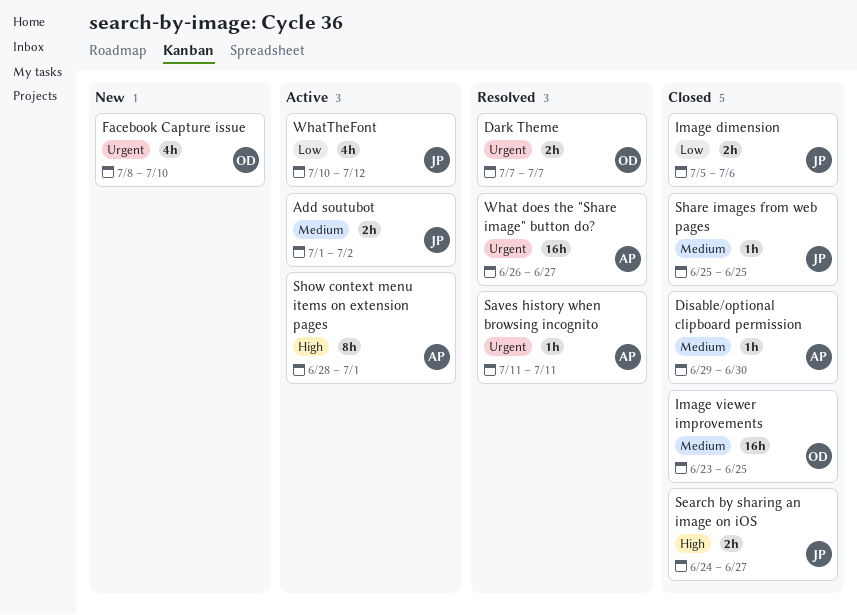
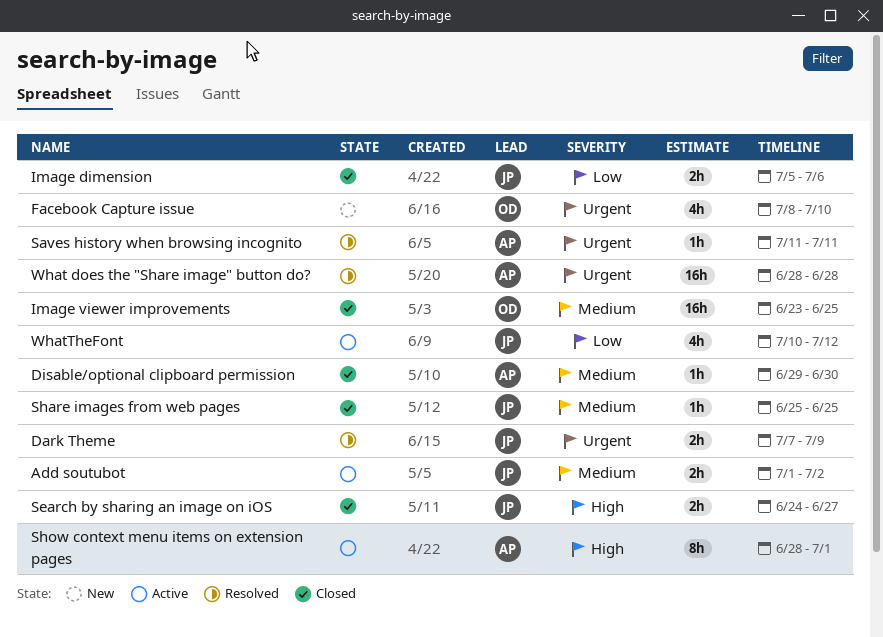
Dark Theme, owner: OD -> JP
Dark Theme, due: Jul 7 -> Jul 9
What does the "Share image" button do?, start: Jun 26 -> Jun 28
What does the "Share image" button do?, due: Jun 27 -> Jun 28

